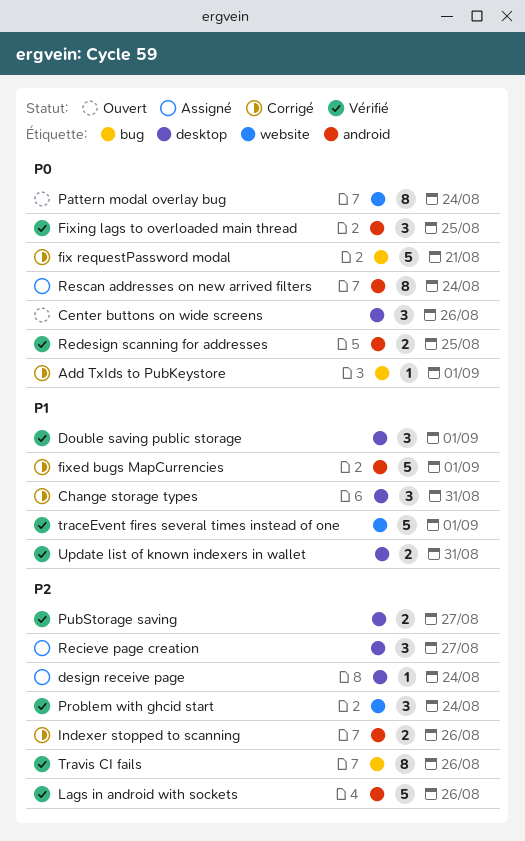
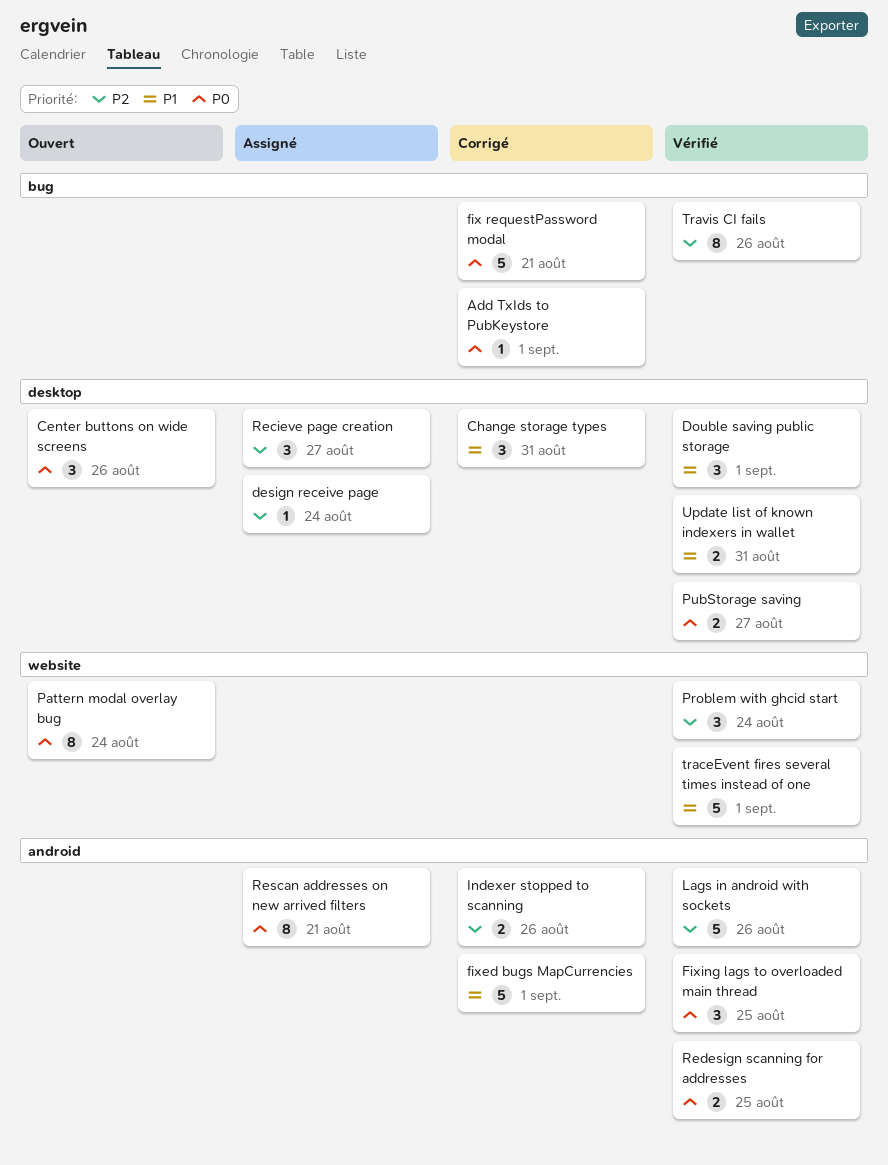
PubStorage saving, priority: P2 -> P0
Rescan addresses on new arrived filters, due: Aug 24 -> Aug 21

